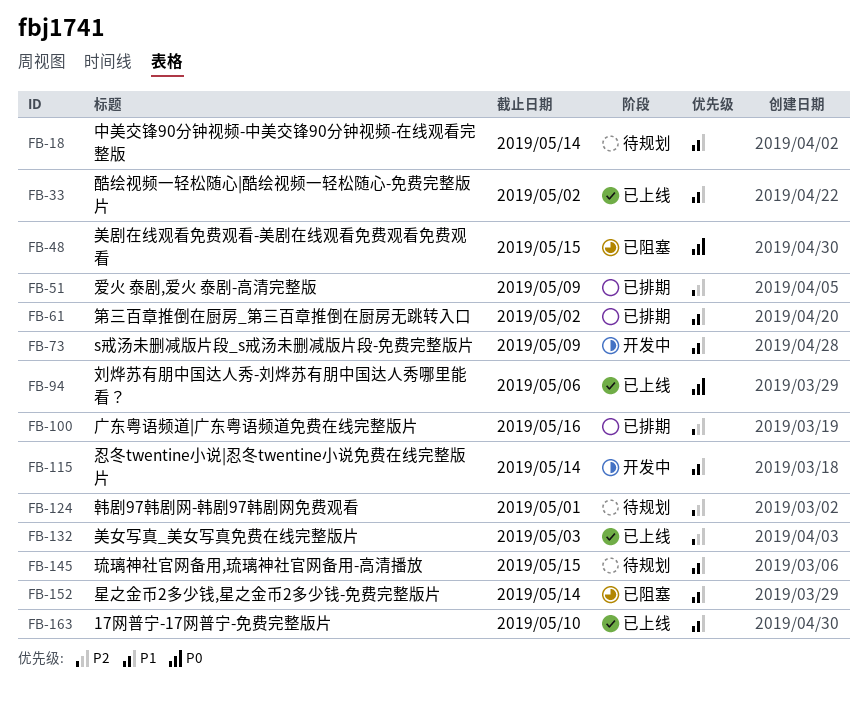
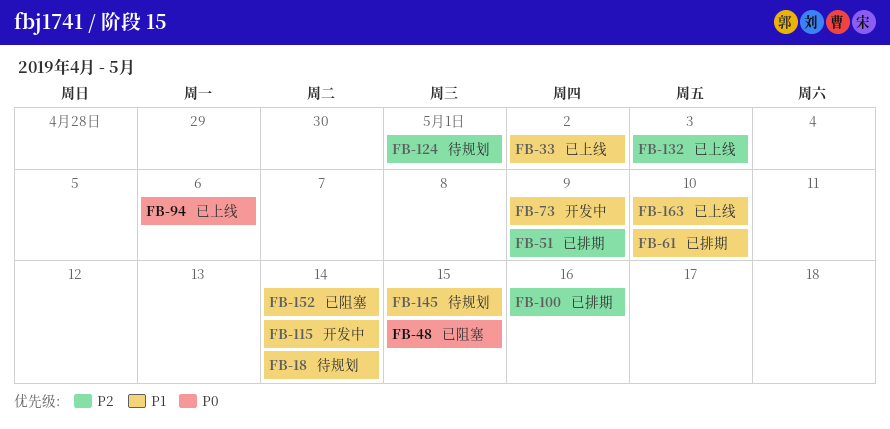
FB-61, due: May 2 -> May 10

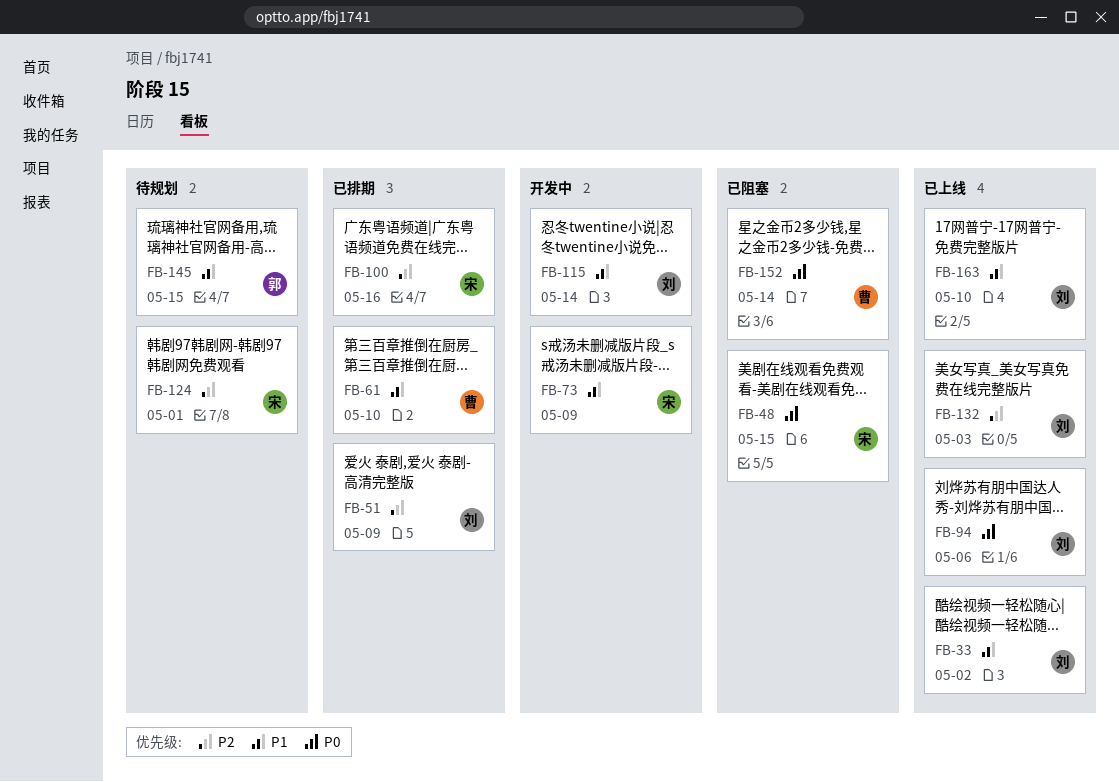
FB-18: present -> none
FB-152, priority: P1 -> P0

